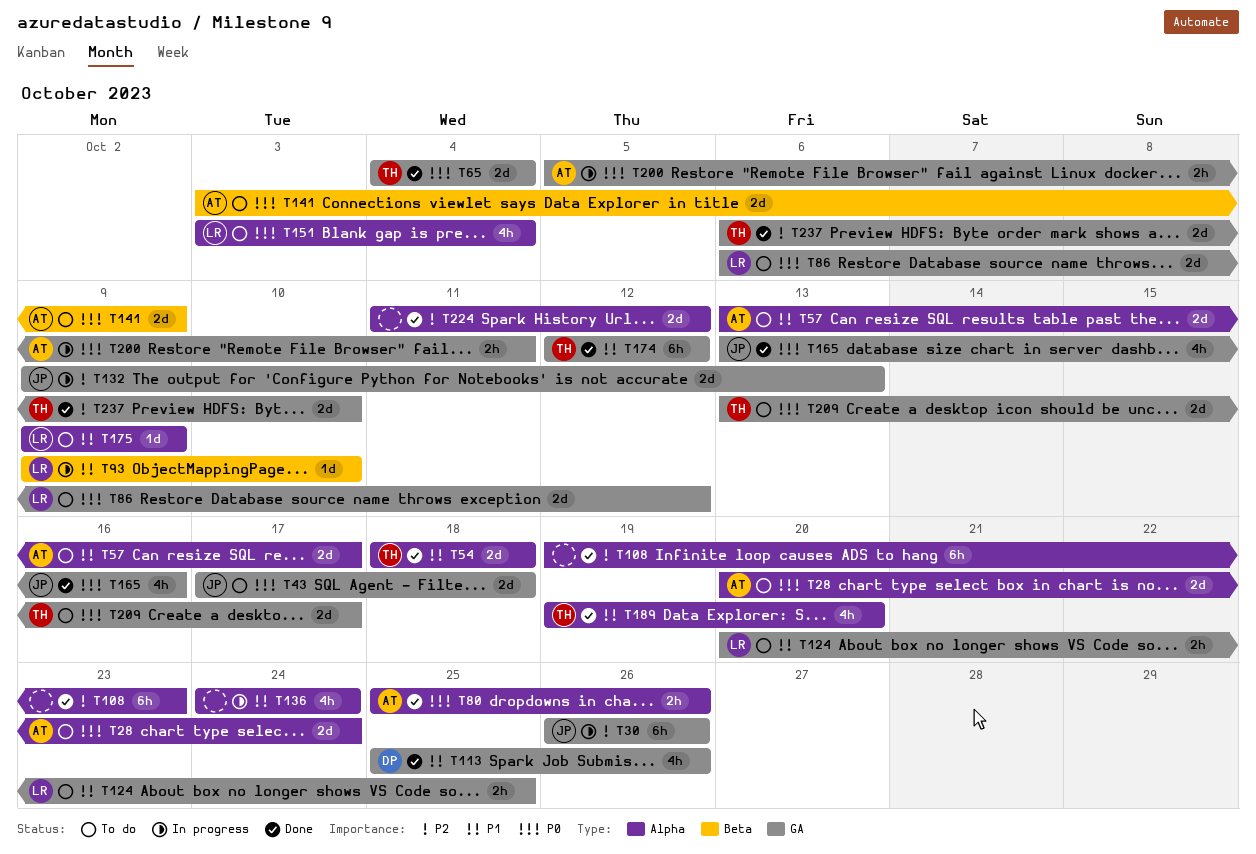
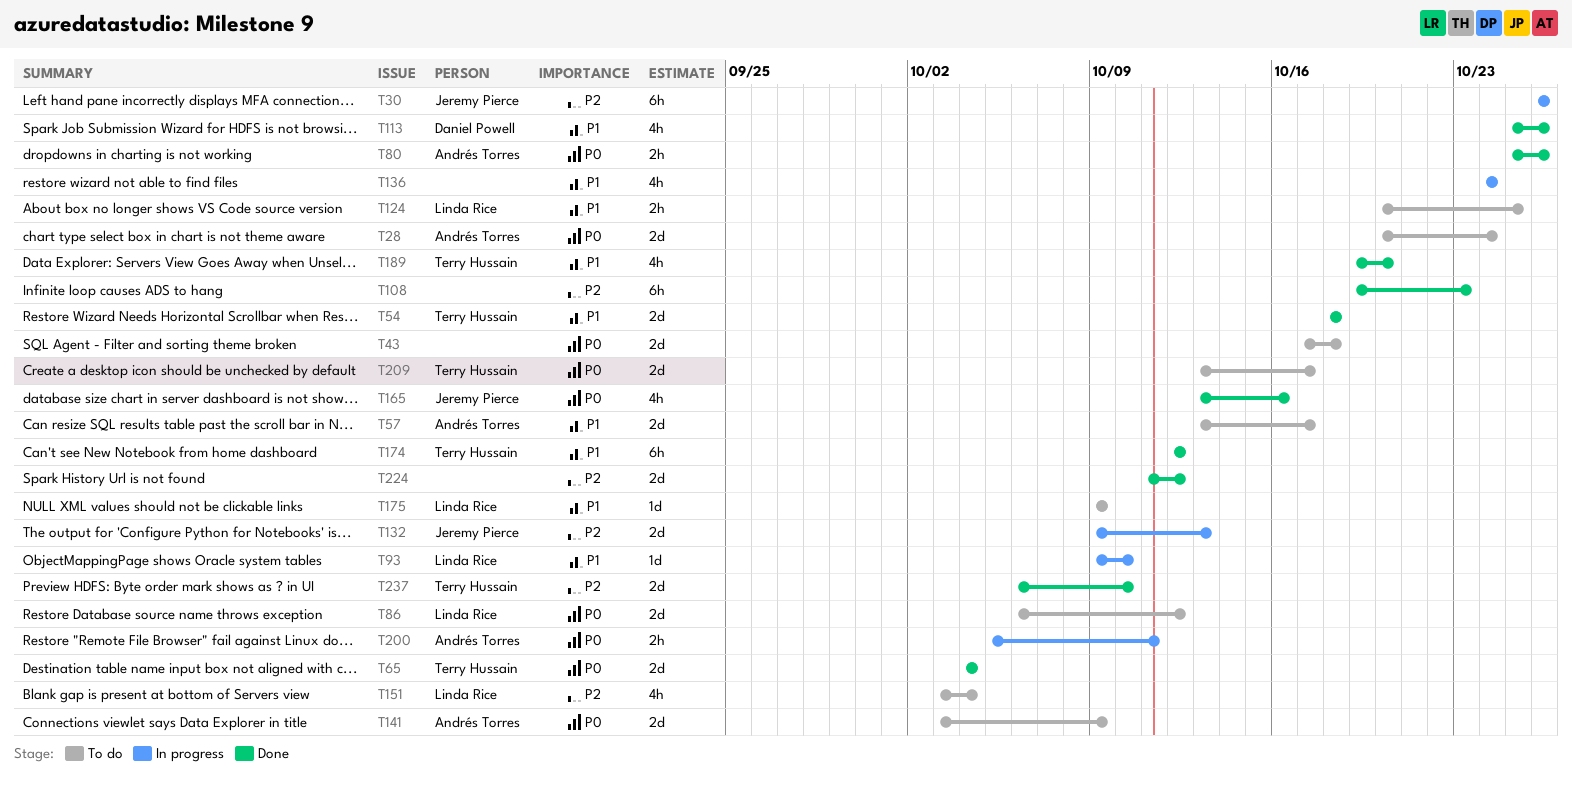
T43, owner: Jeremy Pierce -> none
T151, priority: P0 -> P2

